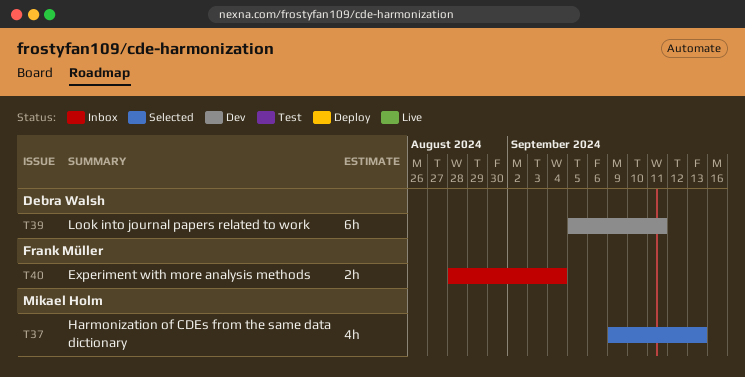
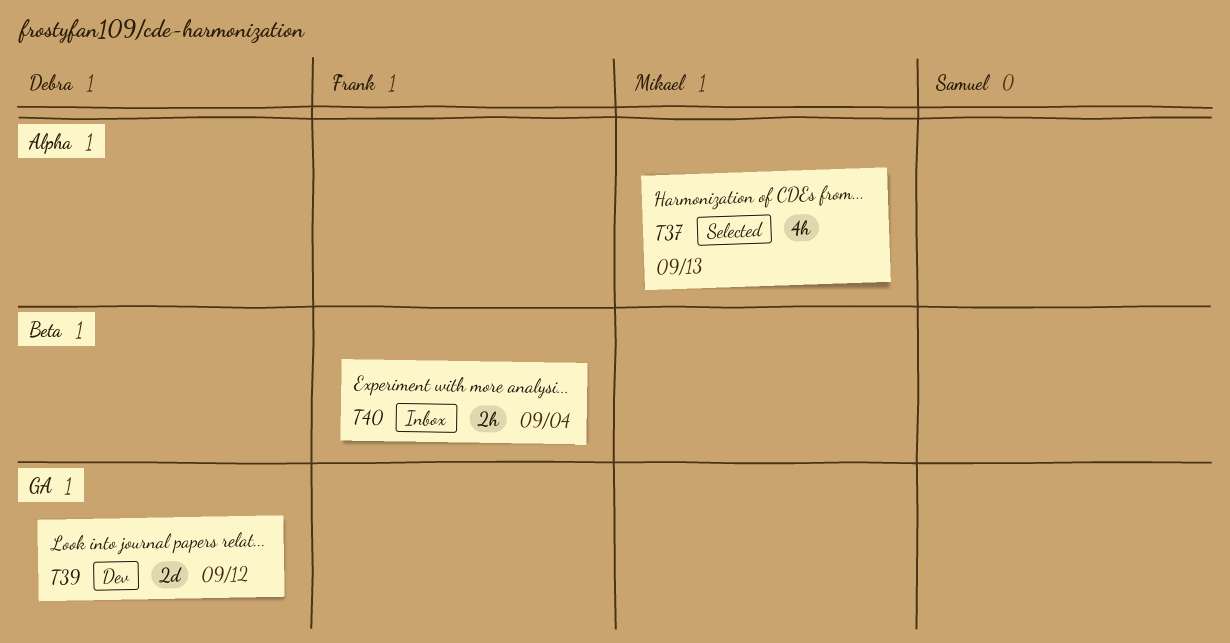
T39, estimate: 6h -> 2d
T39, due: Sep 11 -> Sep 12

